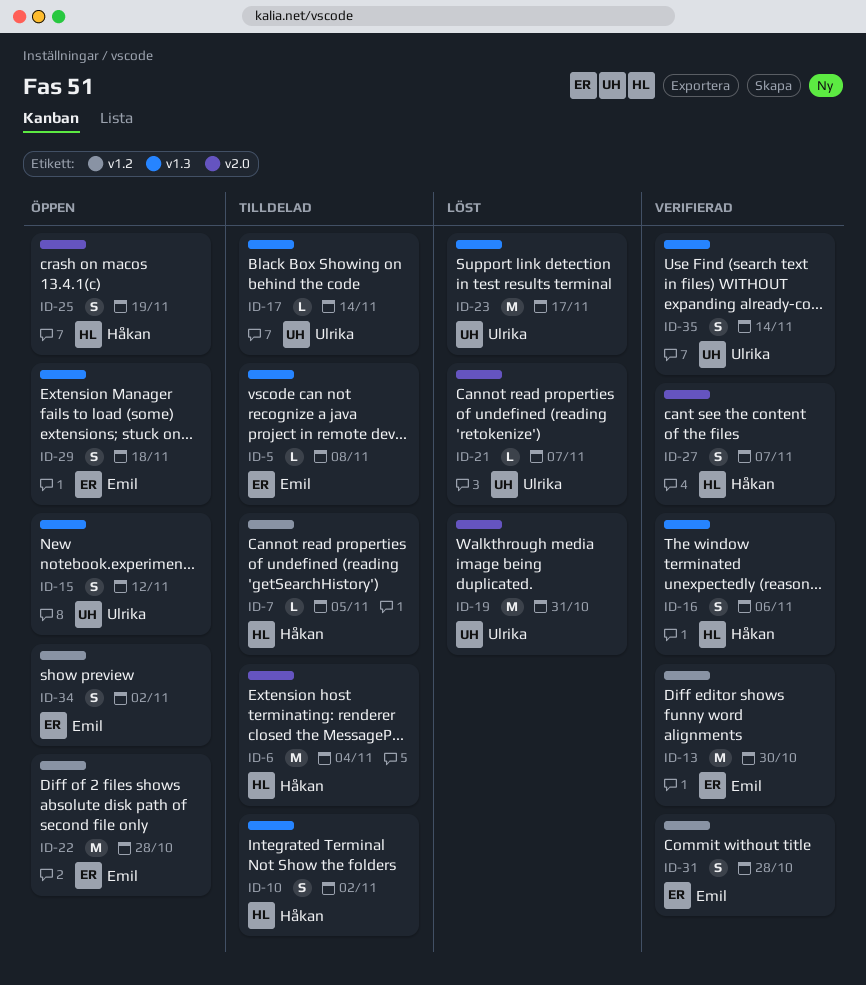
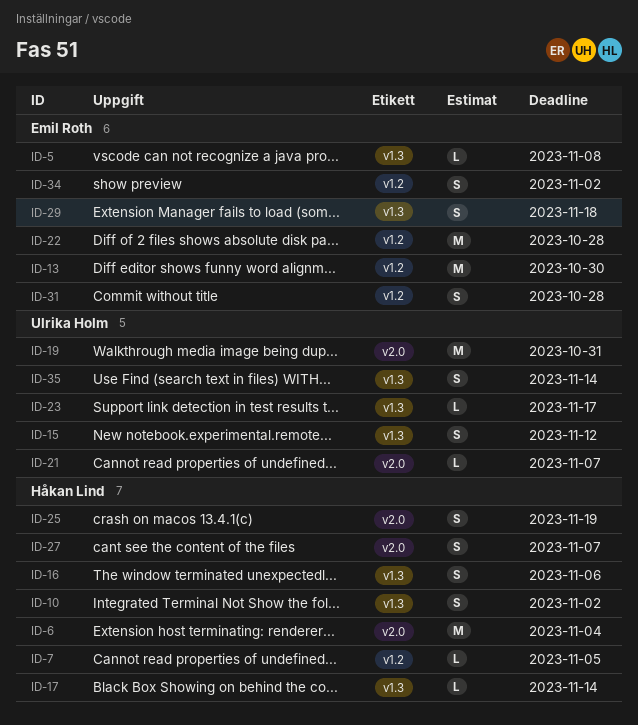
ID-17, owner: Ulrika Holm -> Håkan Lind
ID-23, estimate: M -> L

